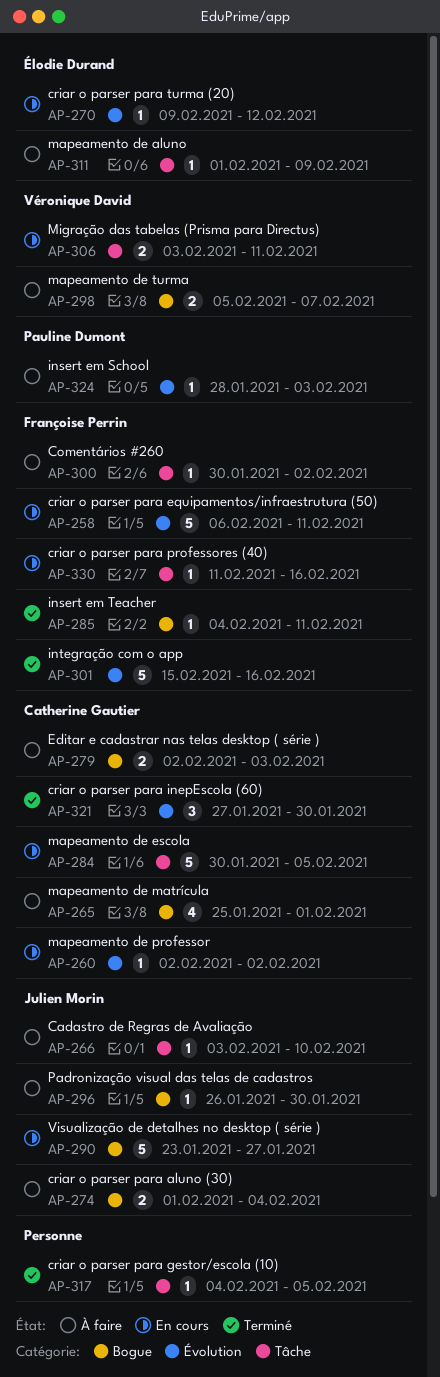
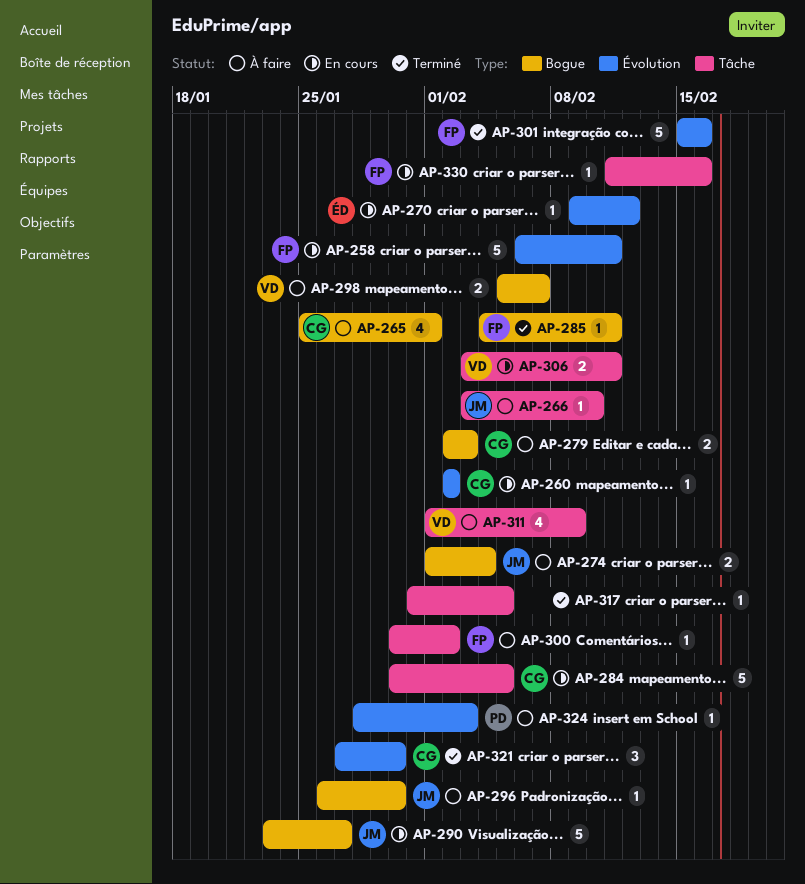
AP-311, owner: Élodie Durand -> Véronique David
AP-311, estimate: 1 -> 4
AP-317, start: Feb 4 -> Jan 31

